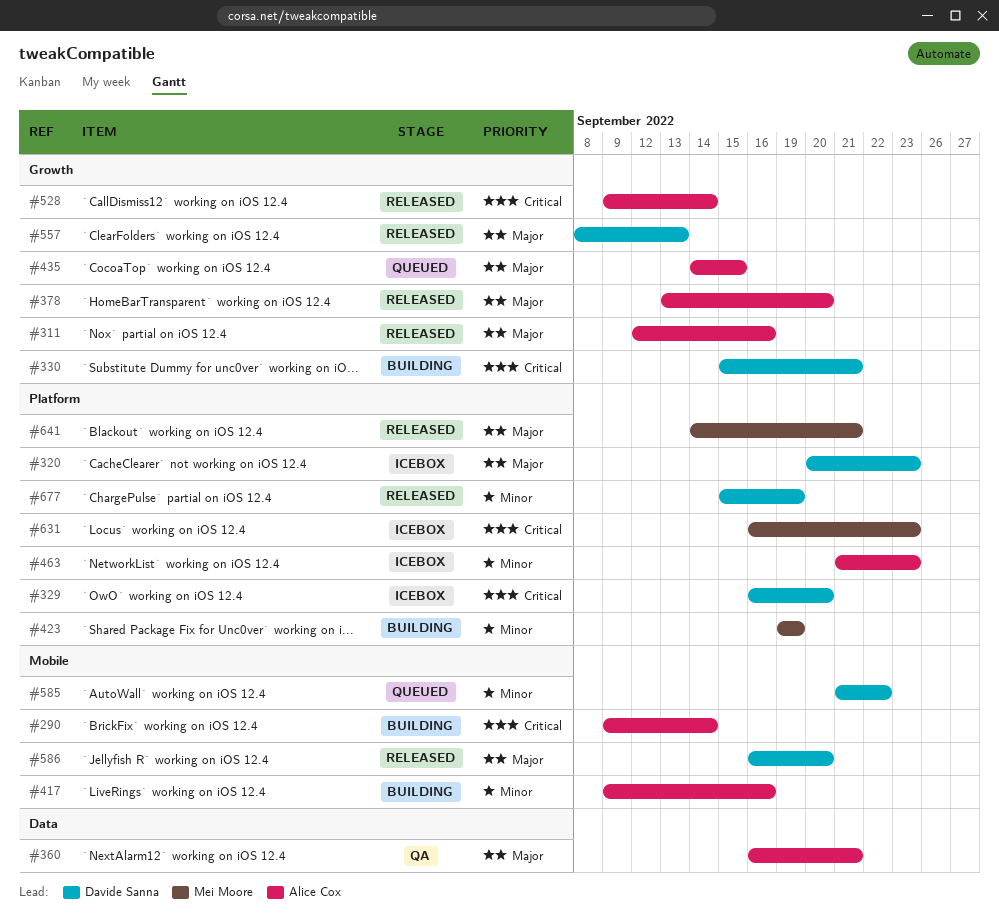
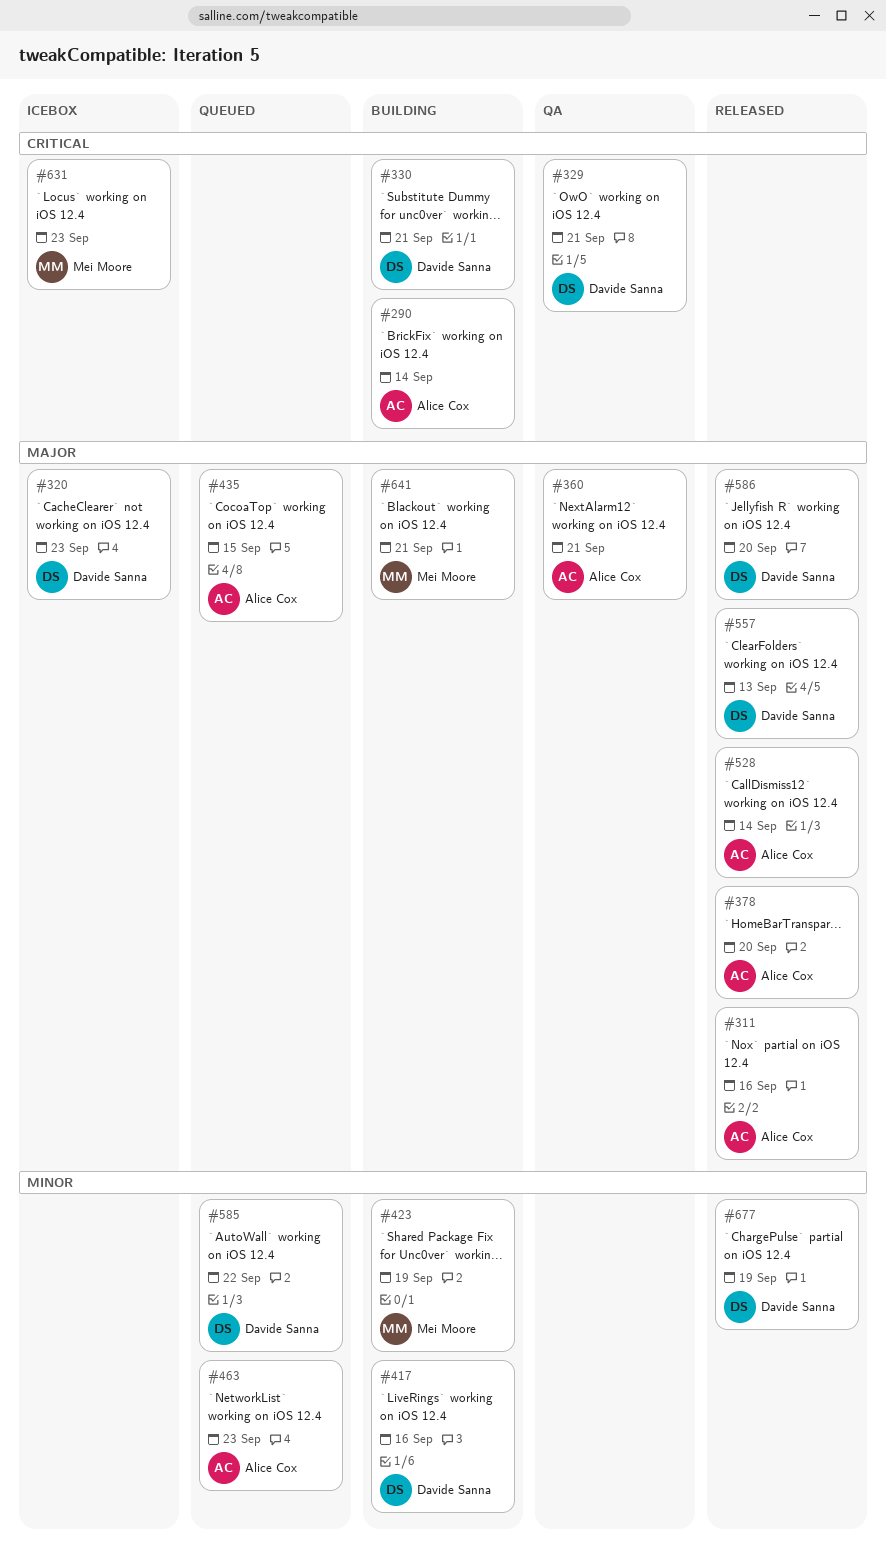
#329, status: Icebox -> QA
#329, due: Sep 20 -> Sep 21
#417, owner: Alice Cox -> Davide Sanna
#463, status: Icebox -> Queued
#528, priority: Critical -> Major
#641, status: Released -> Building

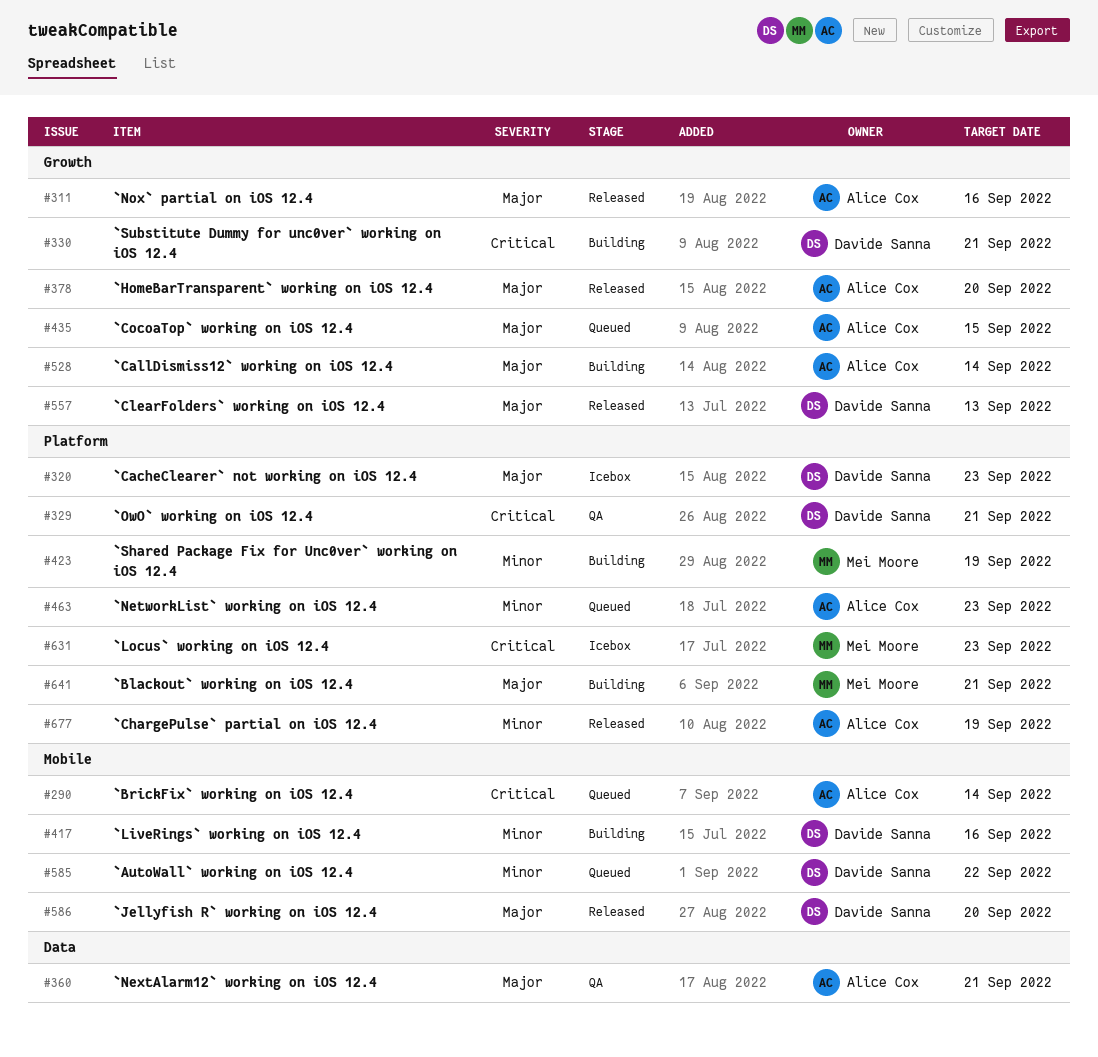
#290, status: Building -> Queued
#528, status: Released -> Building
#677, owner: Davide Sanna -> Alice Cox

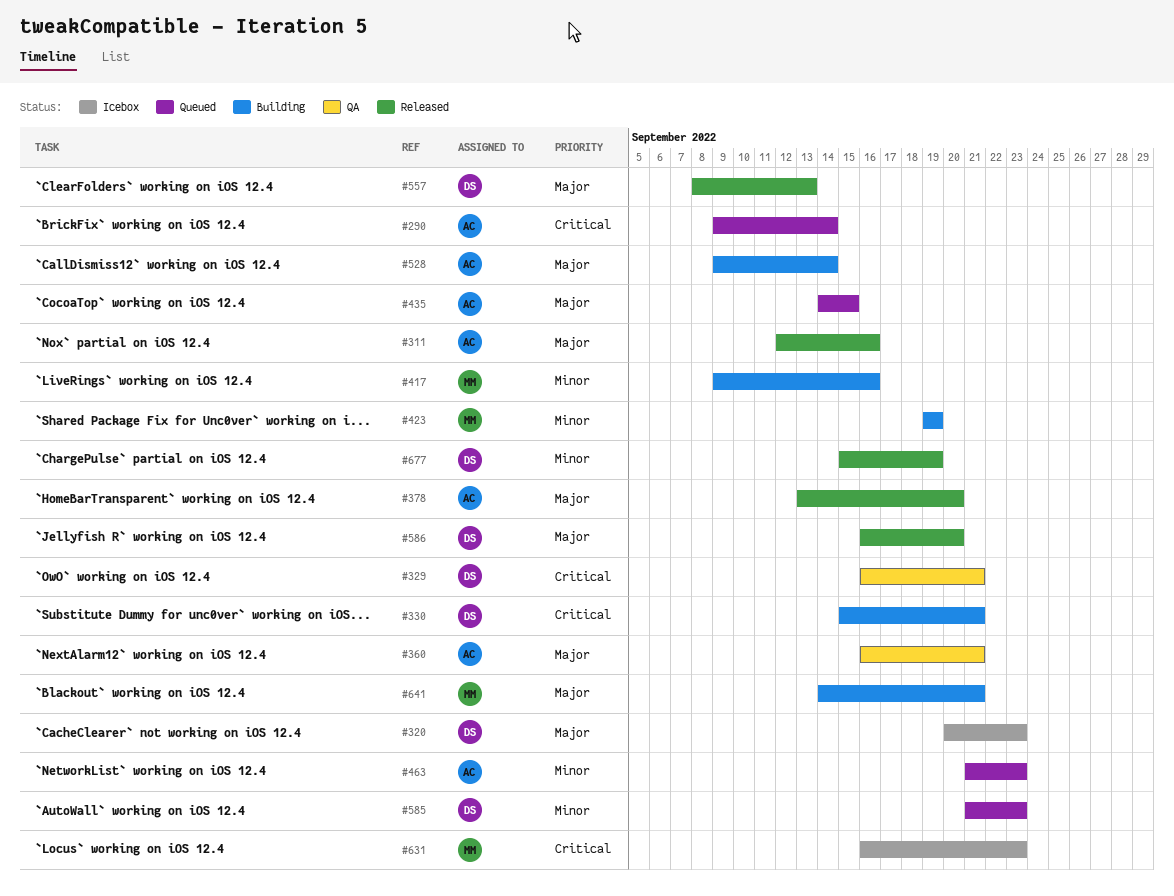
#417, owner: Davide Sanna -> Mei Moore
#585, due: Sep 22 -> Sep 23
#677, owner: Alice Cox -> Davide Sanna

